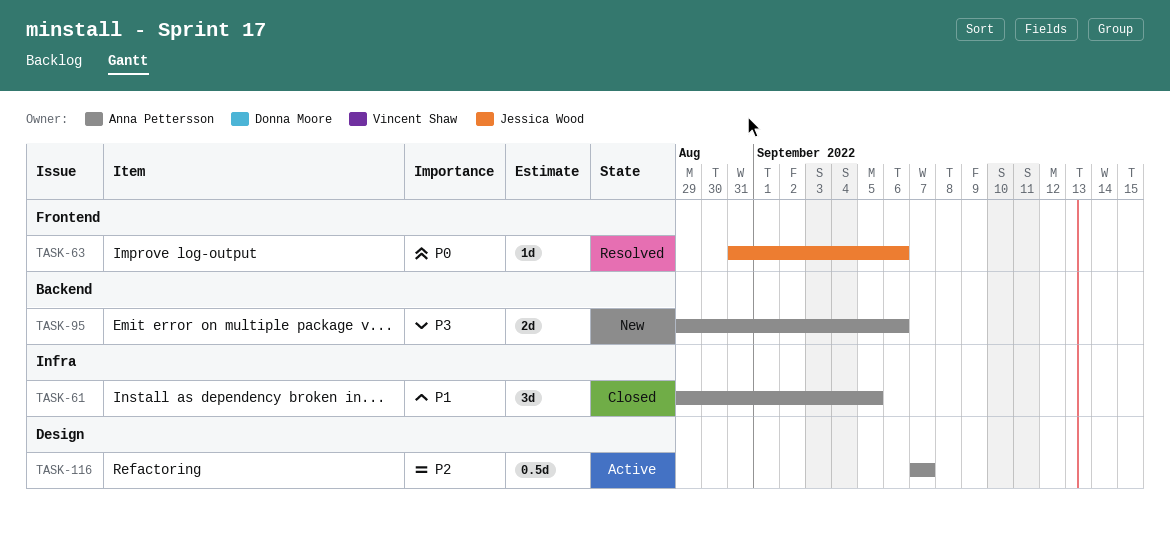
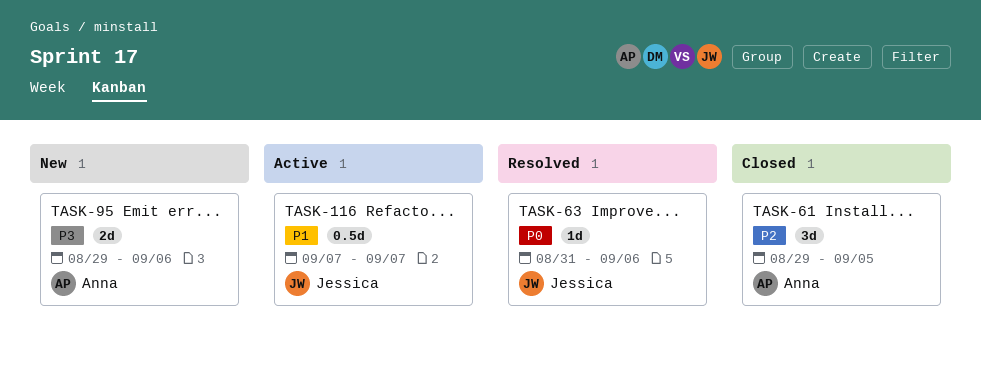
TASK-61, priority: P1 -> P2
TASK-116, owner: Anna Pettersson -> Jessica Wood
TASK-116, priority: P2 -> P1

